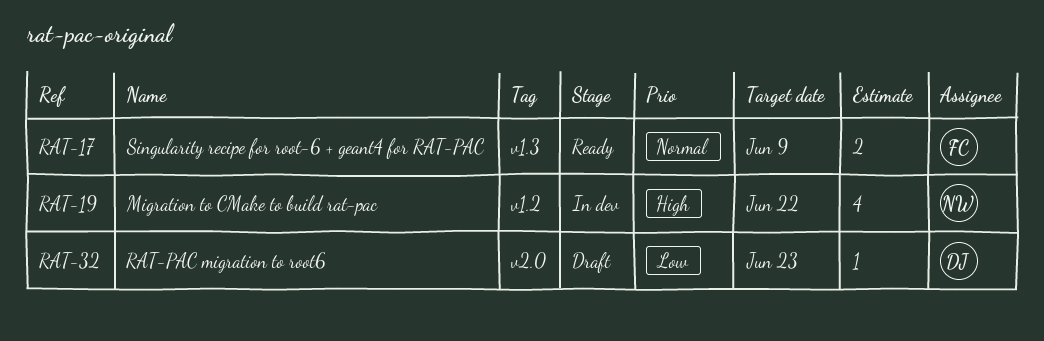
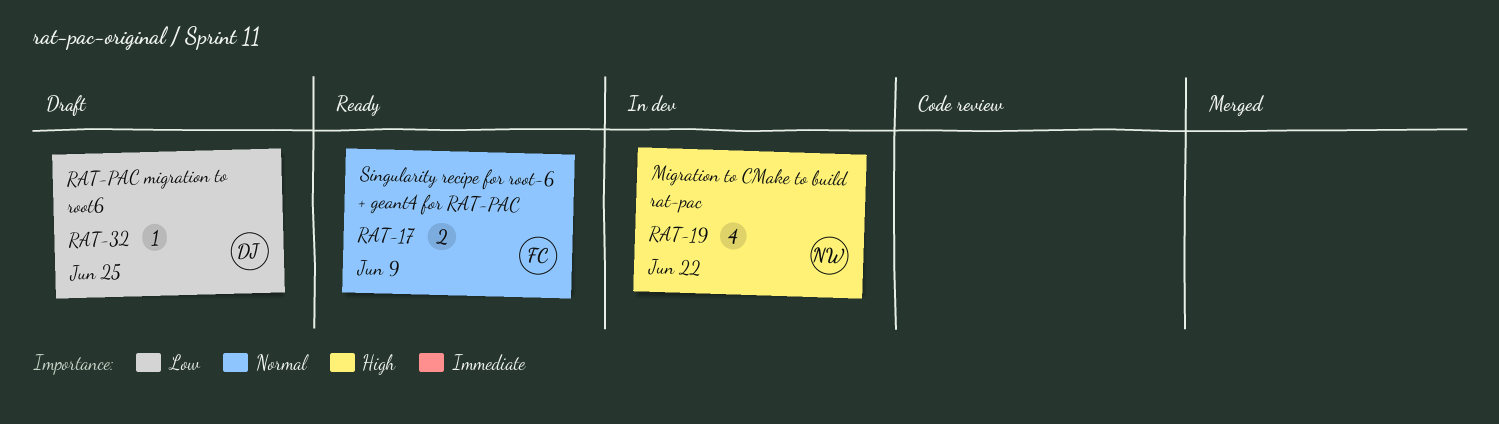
RAT-32, due: Jun 23 -> Jun 25

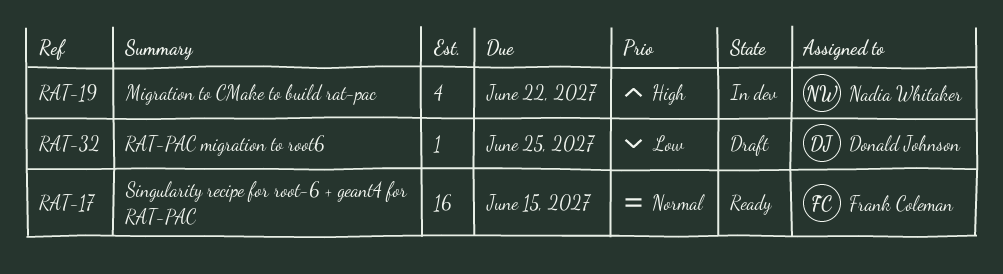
RAT-17, estimate: 2 -> 16
RAT-17, due: Jun 9 -> Jun 15

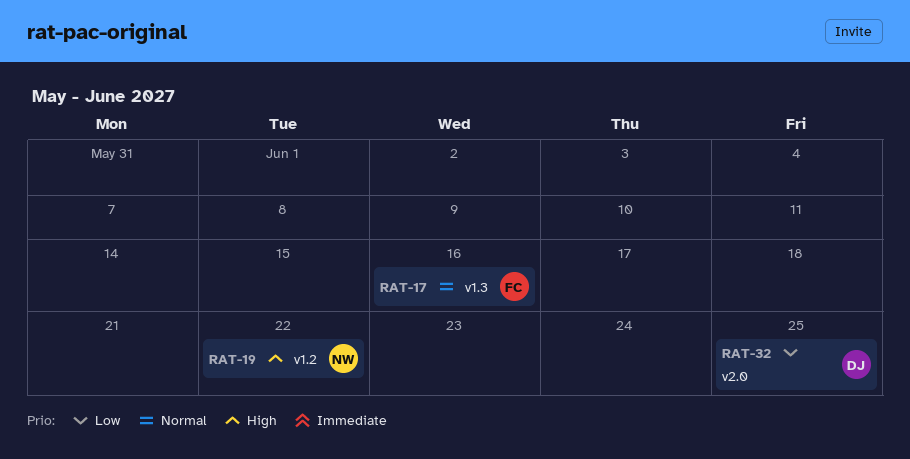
RAT-17, due: Jun 15 -> Jun 16

